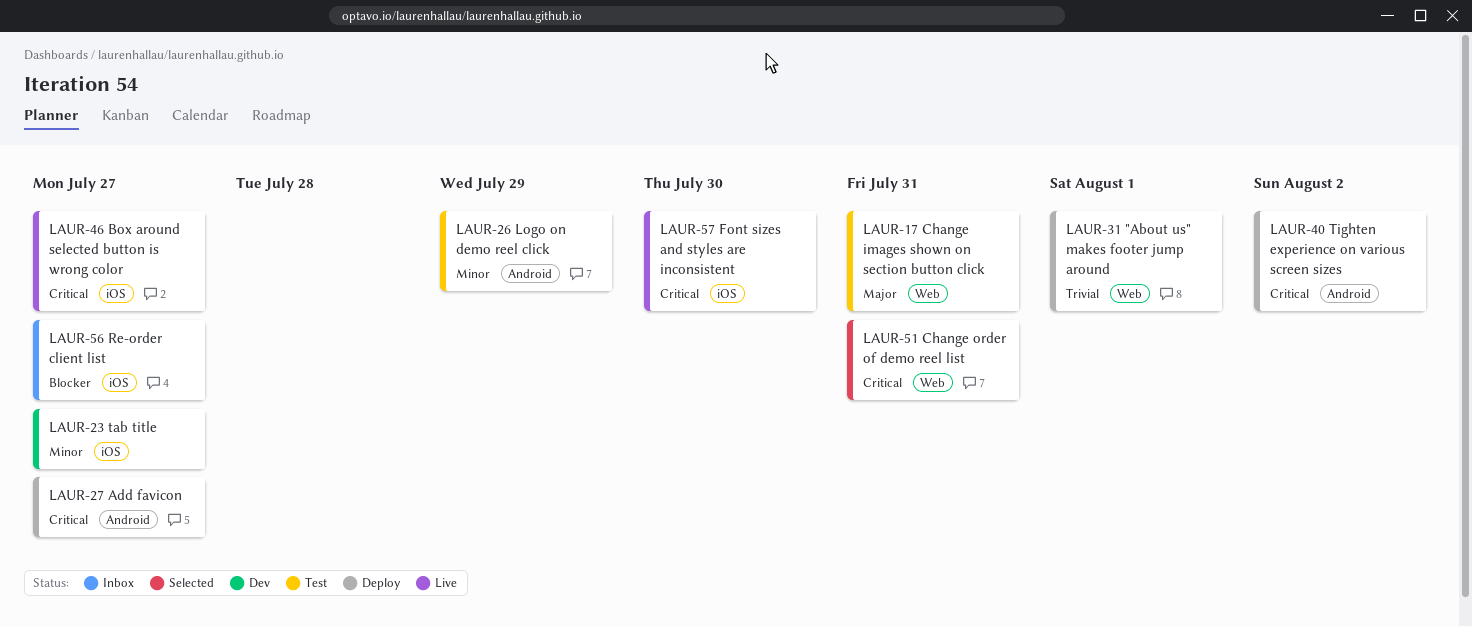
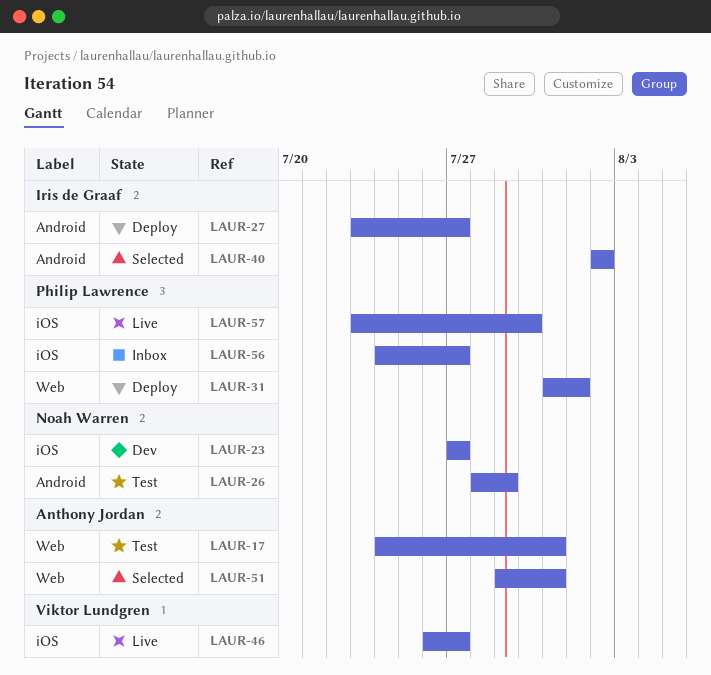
LAUR-40, status: Deploy -> Selected

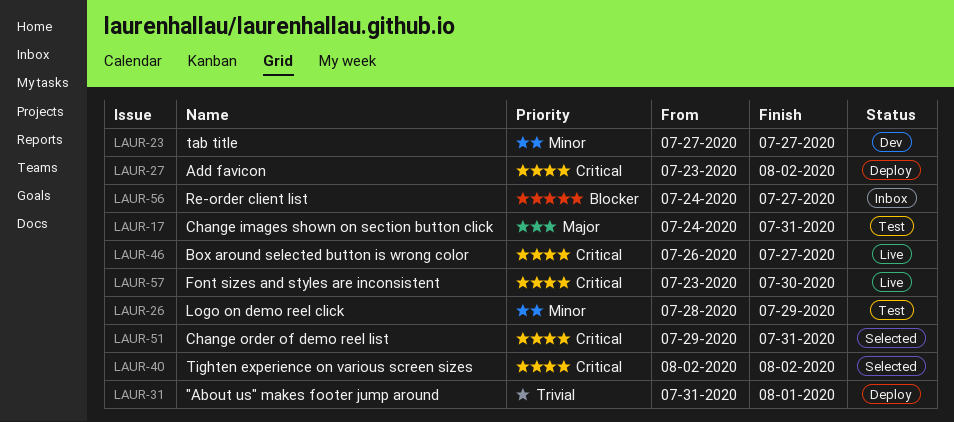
LAUR-27, due: Jul 27 -> Aug 2

